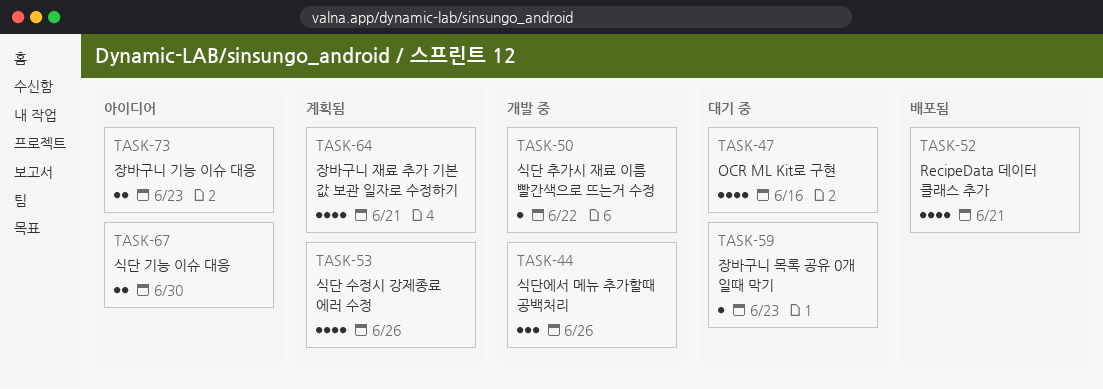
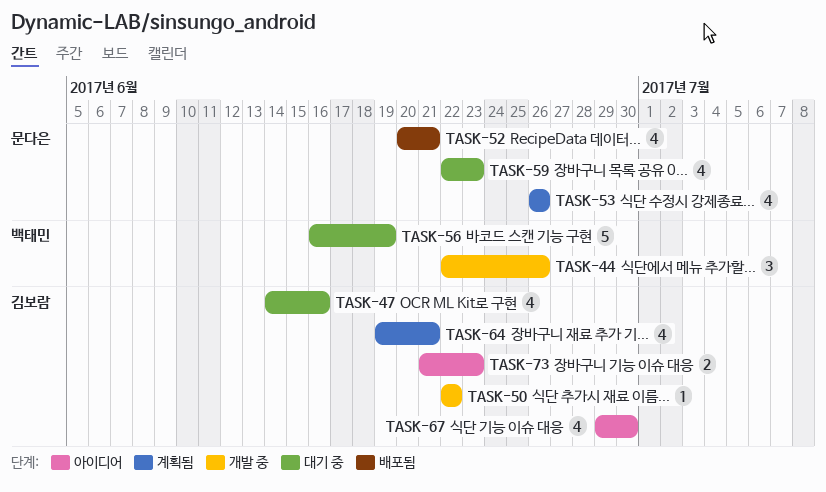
TASK-56: none -> present
TASK-59, estimate: 1 -> 4
TASK-67, estimate: 2 -> 4

